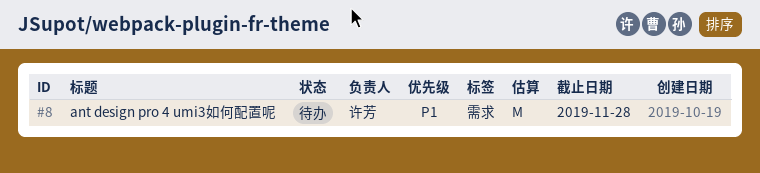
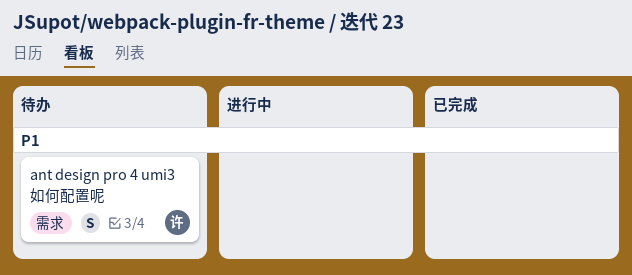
ant design pro 4 umi3如何配置呢, estimate: M -> S

